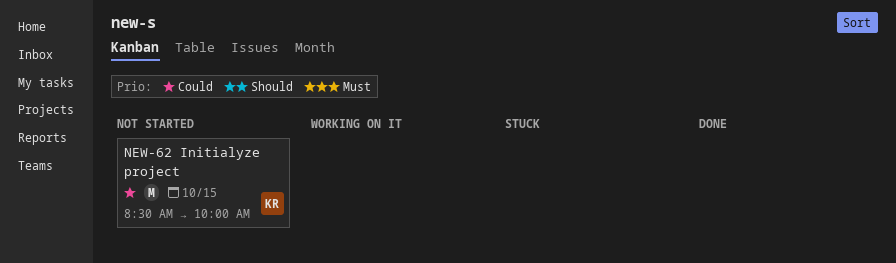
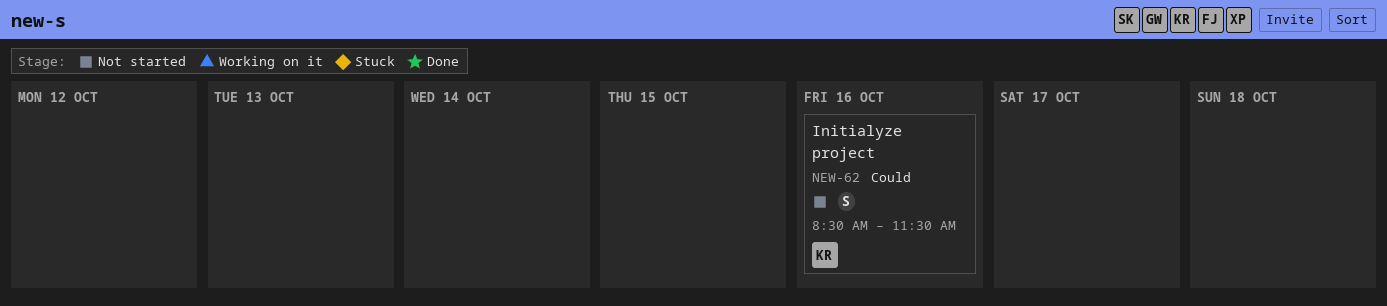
NEW-62, estimate: M -> S
NEW-62, day: Oct 15 -> Oct 16
NEW-62, ends: 10:00 -> 11:30

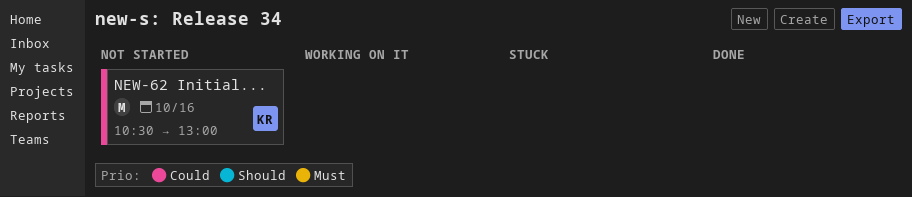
NEW-62, estimate: S -> M
NEW-62, begins: 08:30 -> 10:30
NEW-62, ends: 11:30 -> 13:00

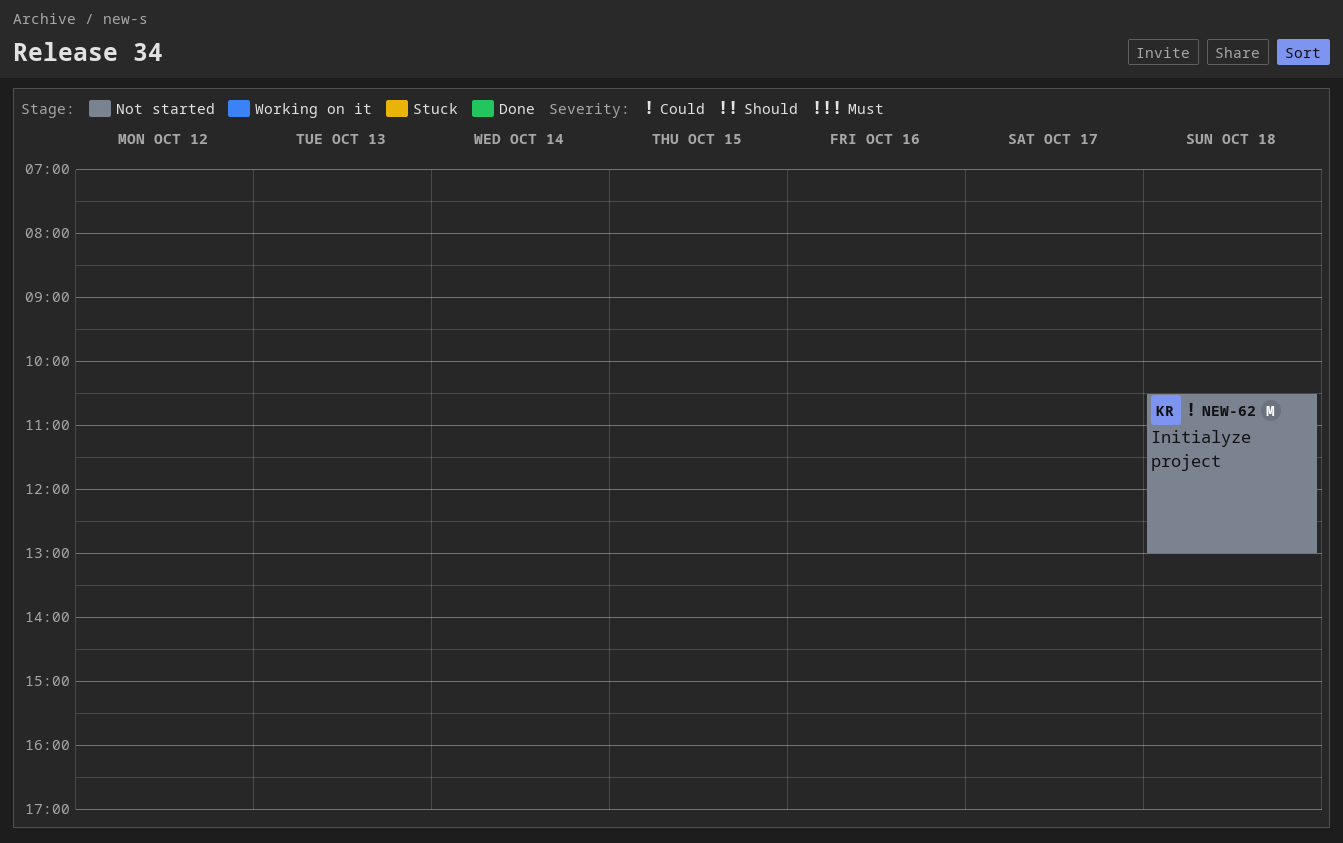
NEW-62, day: Oct 16 -> Oct 18

